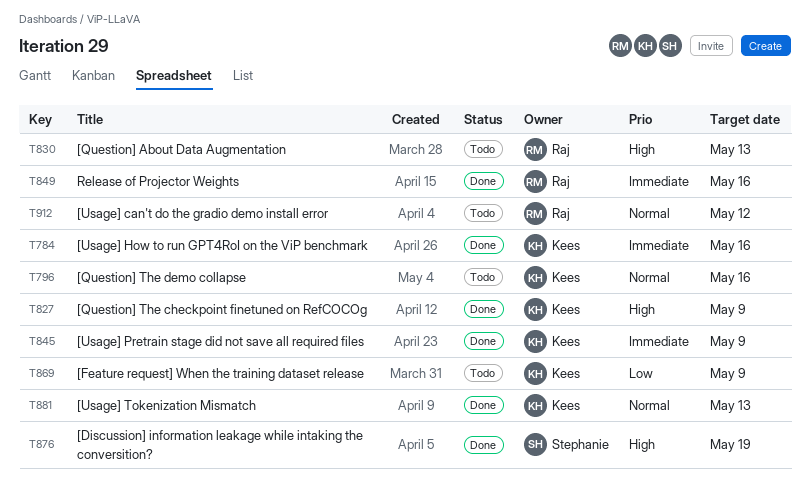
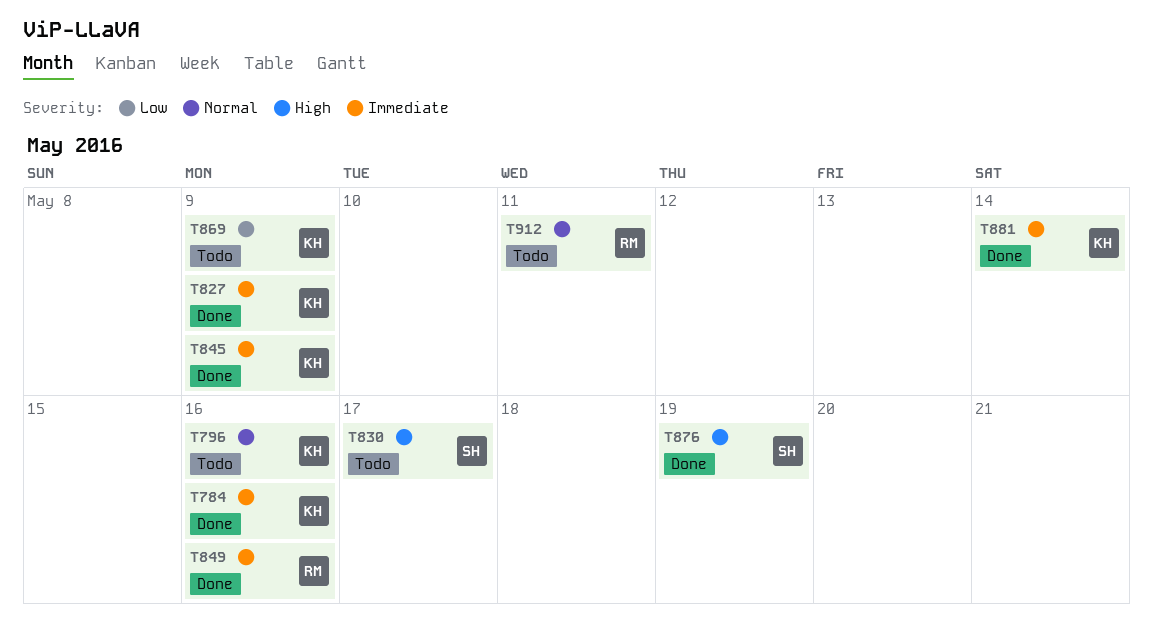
T827, priority: High -> Immediate
T830, owner: Raj -> Stephanie
T830, due: May 13 -> May 17
T881, priority: Normal -> Immediate
T881, due: May 13 -> May 14
T912, due: May 12 -> May 11

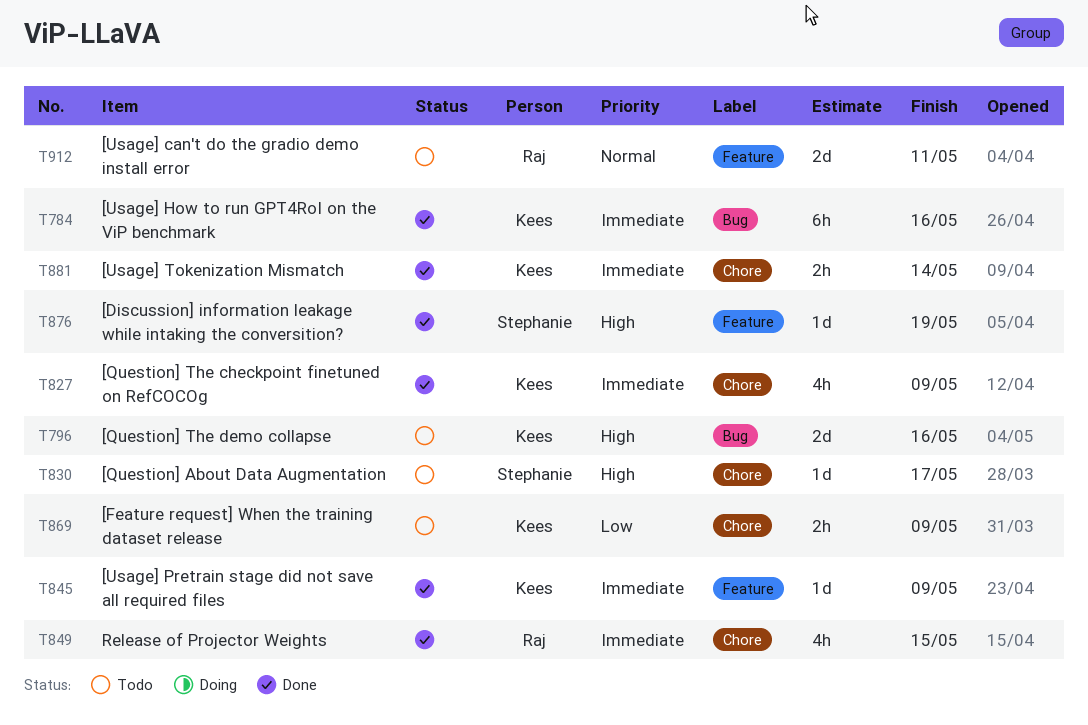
T796, priority: Normal -> High
T849, due: May 16 -> May 15

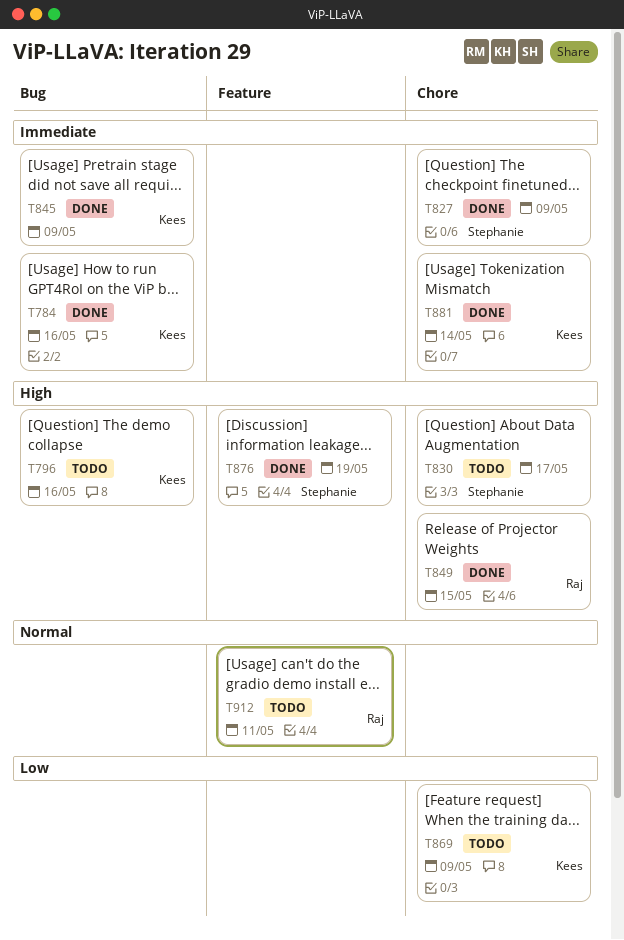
T827, owner: Kees -> Stephanie
T845, label: Feature -> Bug
T849, priority: Immediate -> High

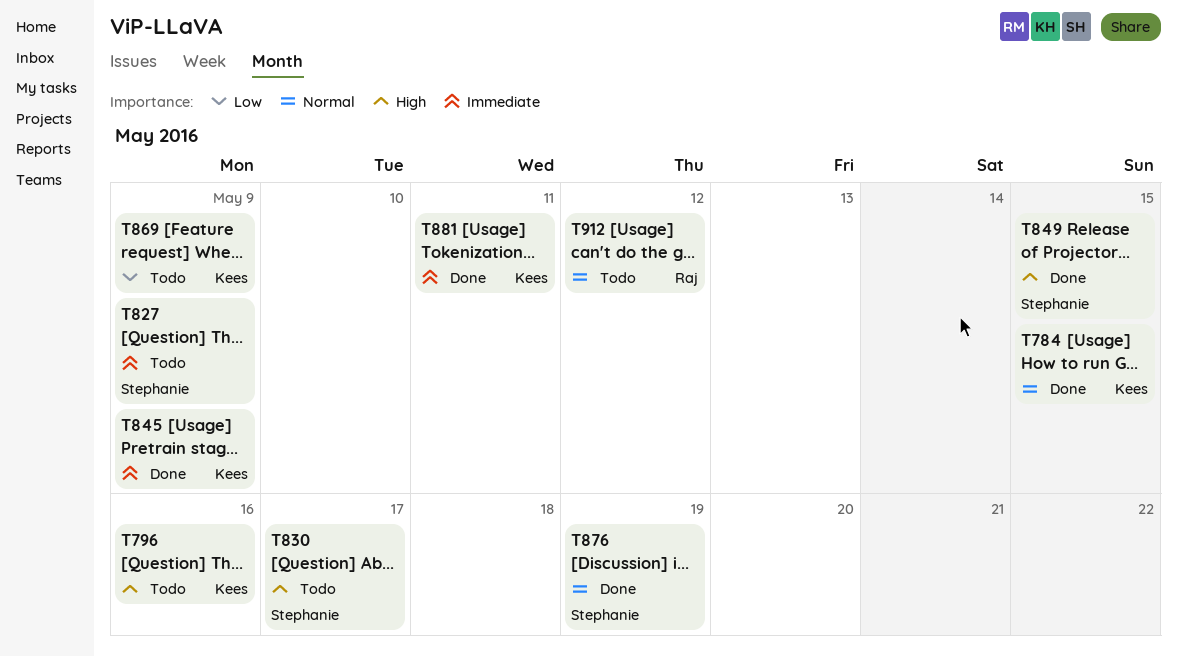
T784, priority: Immediate -> Normal
T784, due: May 16 -> May 15
T827, status: Done -> Todo
T849, owner: Raj -> Stephanie
T876, priority: High -> Normal
T881, due: May 14 -> May 11
T912, due: May 11 -> May 12

